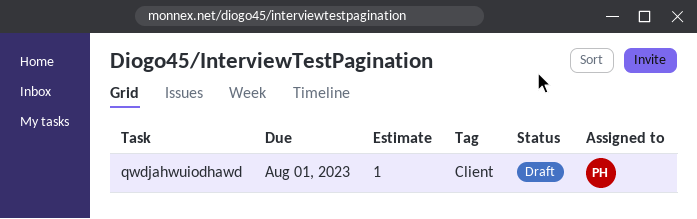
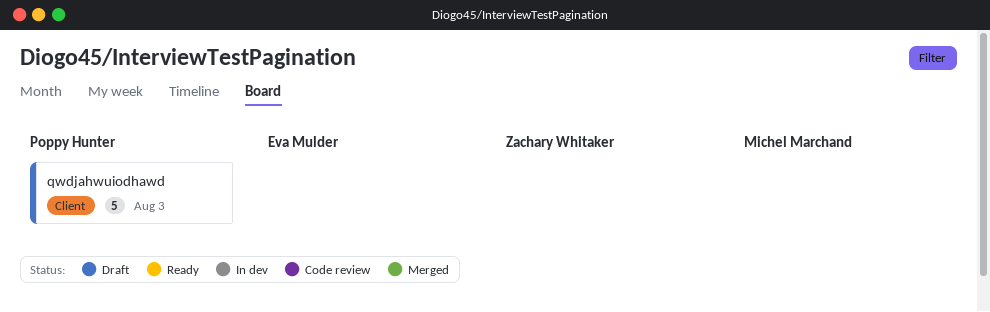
qwdjahwuiodhawd, estimate: 1 -> 5
qwdjahwuiodhawd, due: Aug 1 -> Aug 3

